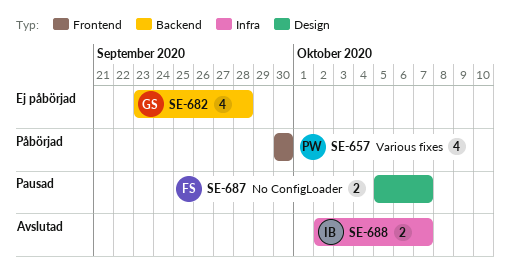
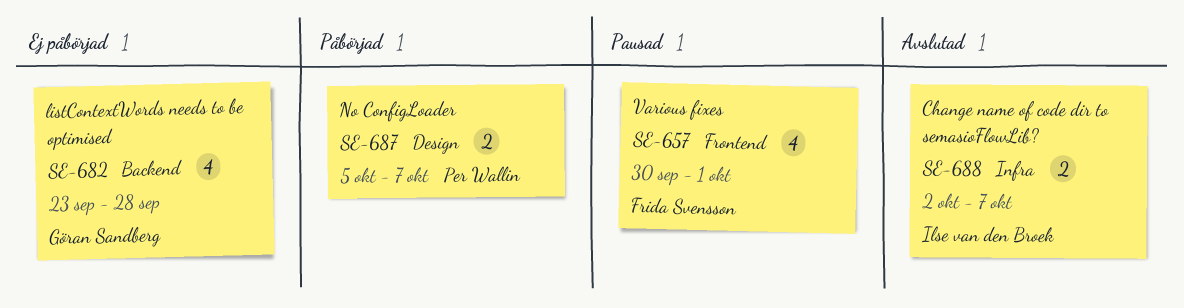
SE-657, status: Påbörjad -> Pausad
SE-657, owner: Per Wallin -> Frida Svensson
SE-657, due: Sep 30 -> Oct 1
SE-687, status: Pausad -> Påbörjad
SE-687, owner: Frida Svensson -> Per Wallin

